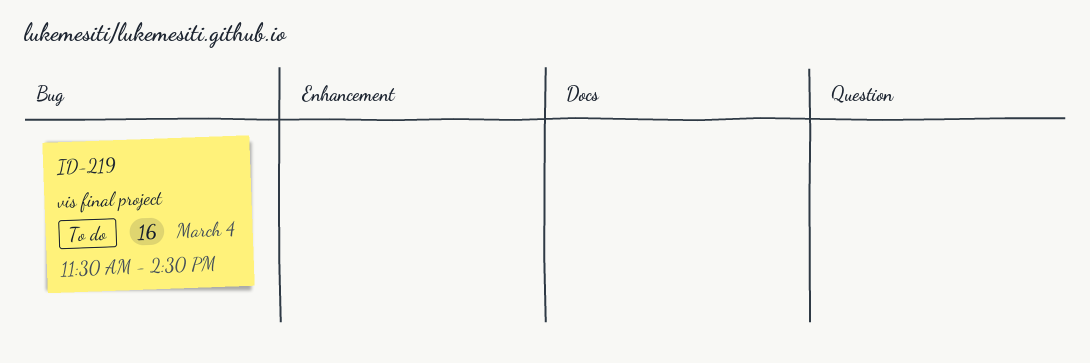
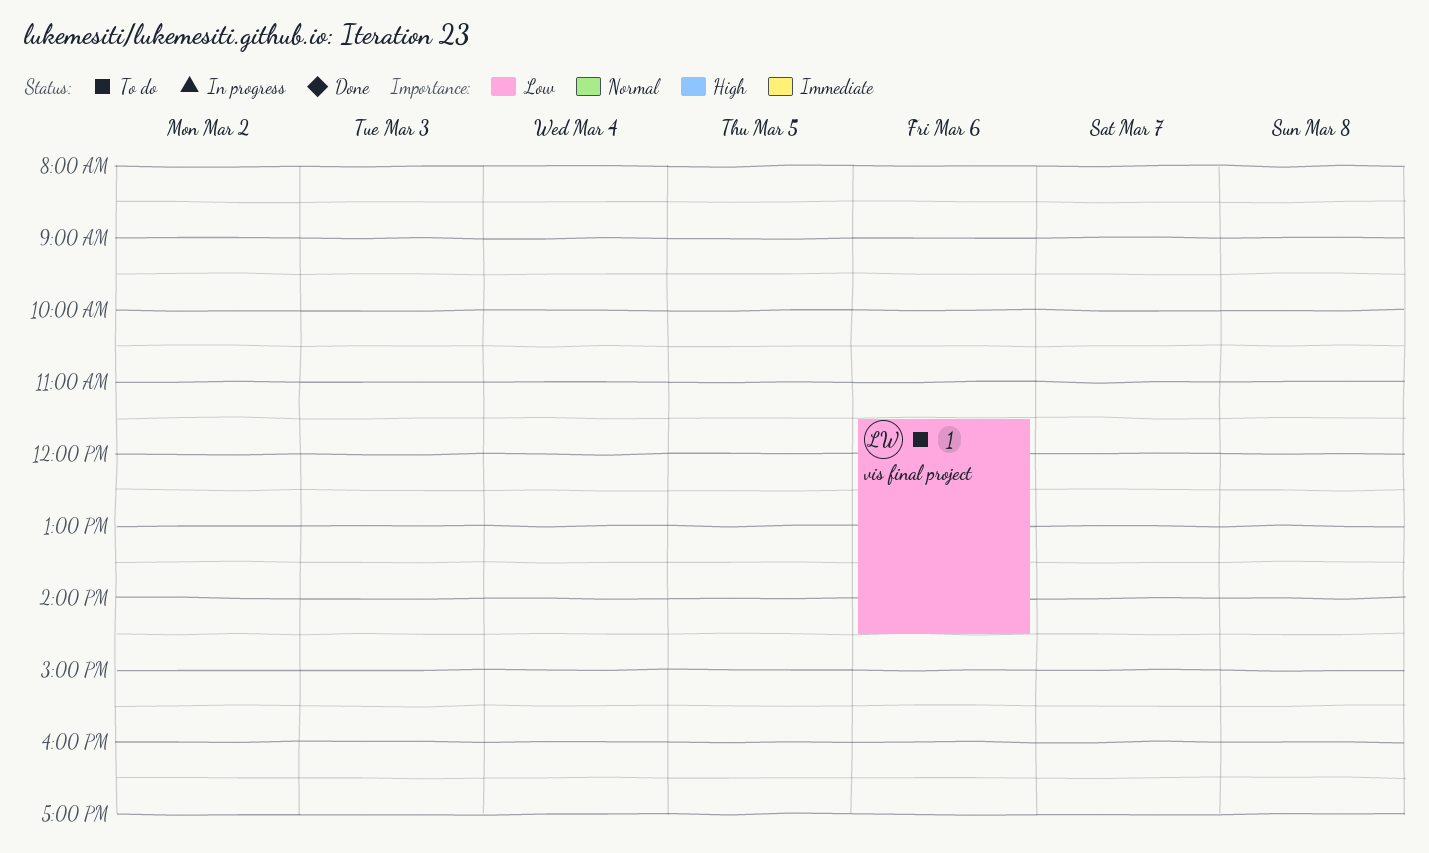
vis final project, estimate: 16 -> 1
vis final project, day: Mar 4 -> Mar 6

